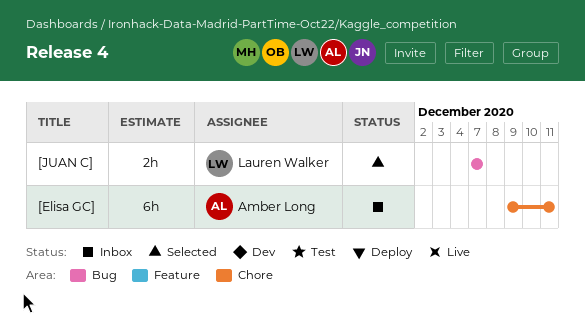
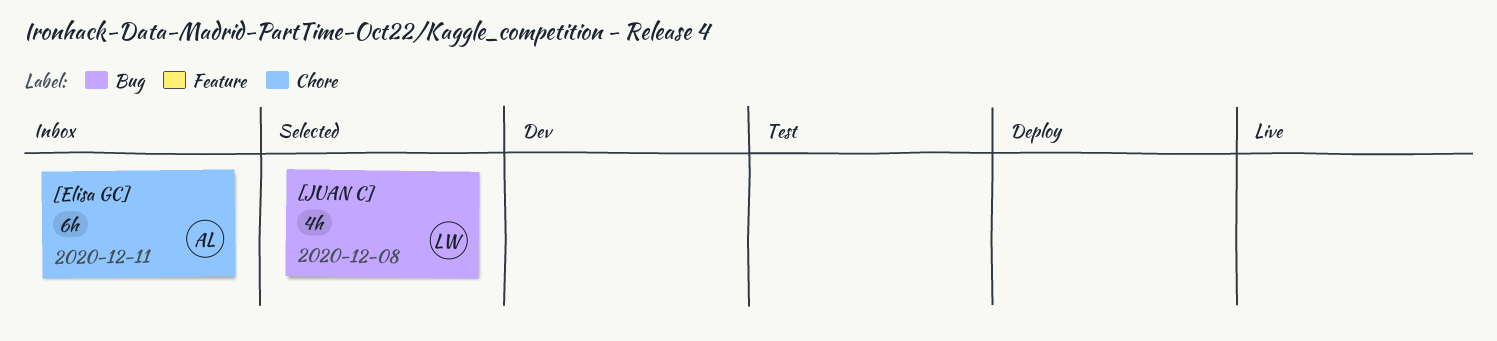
[JUAN C], estimate: 2h -> 4h
[JUAN C], due: Dec 7 -> Dec 8

